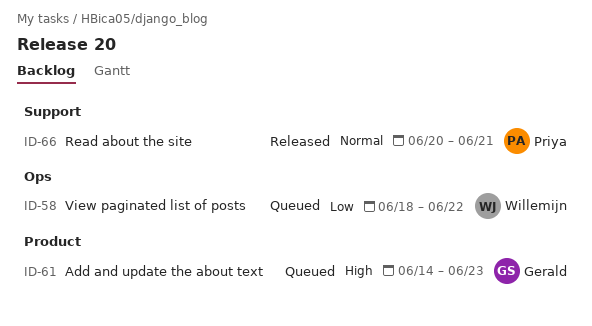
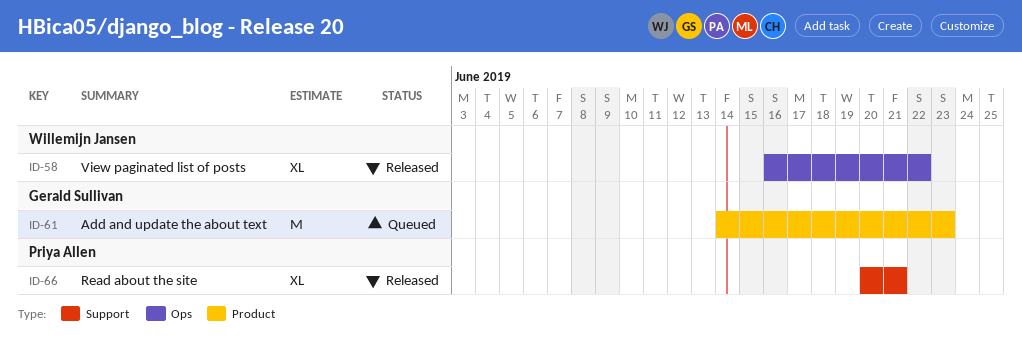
ID-58, status: Queued -> Released
ID-58, start: Jun 18 -> Jun 16

